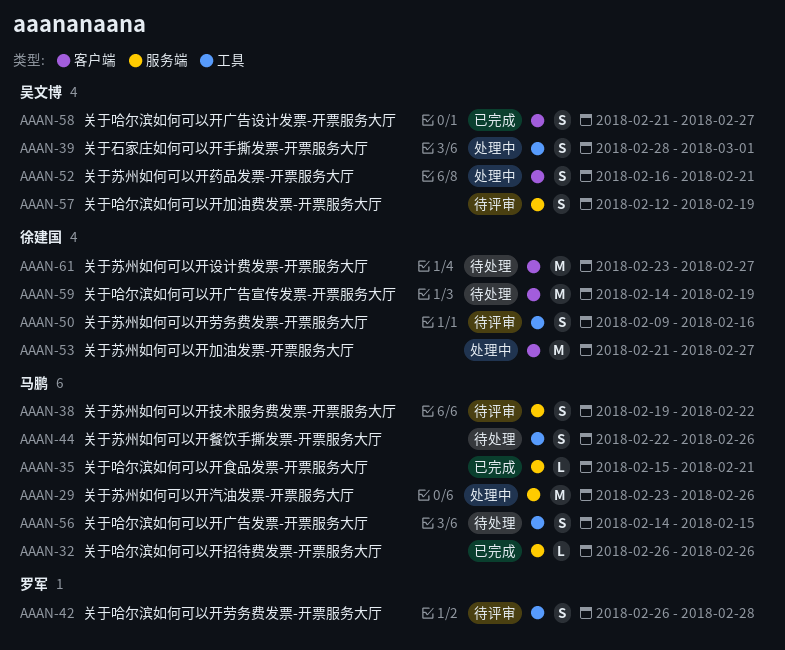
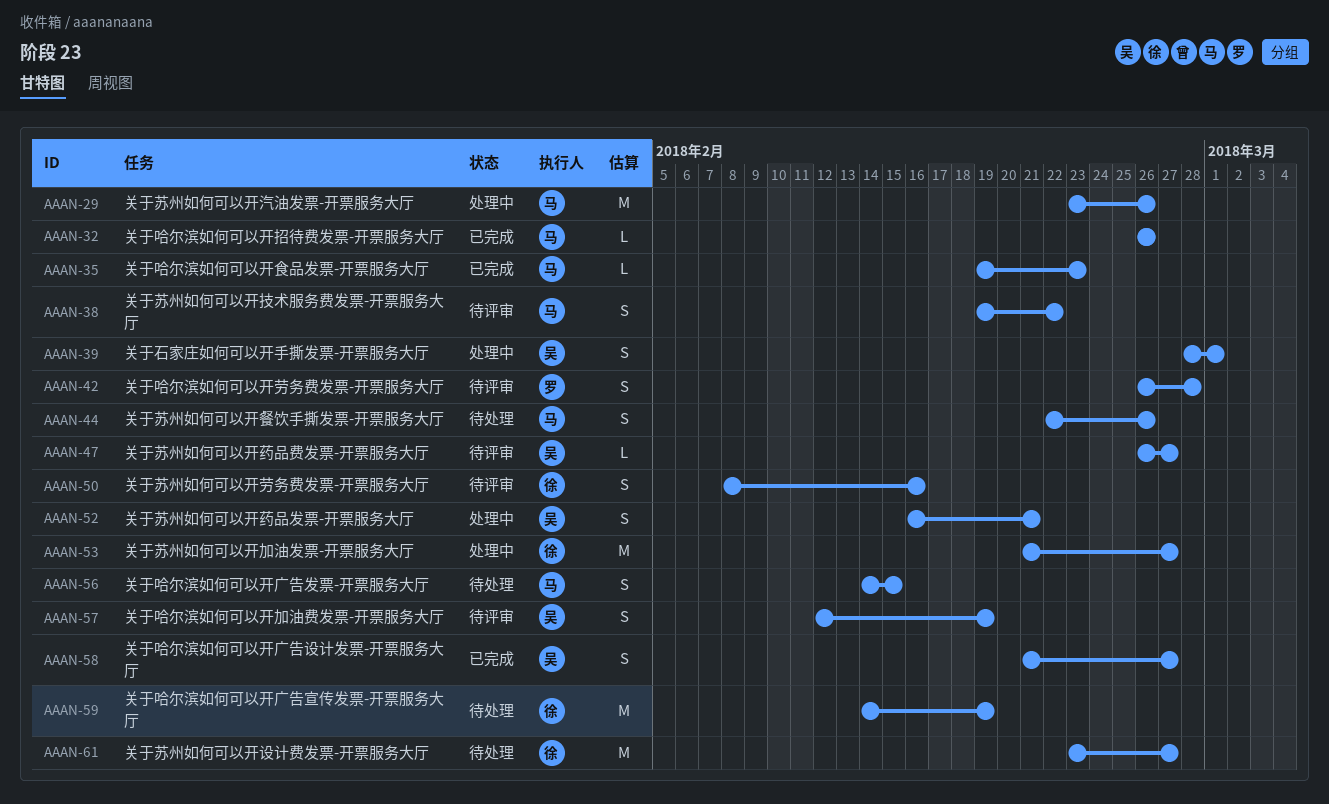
AAAN-35, start: Feb 15 -> Feb 19
AAAN-35, due: Feb 21 -> Feb 23
AAAN-47: none -> present
AAAN-50, start: Feb 9 -> Feb 8

